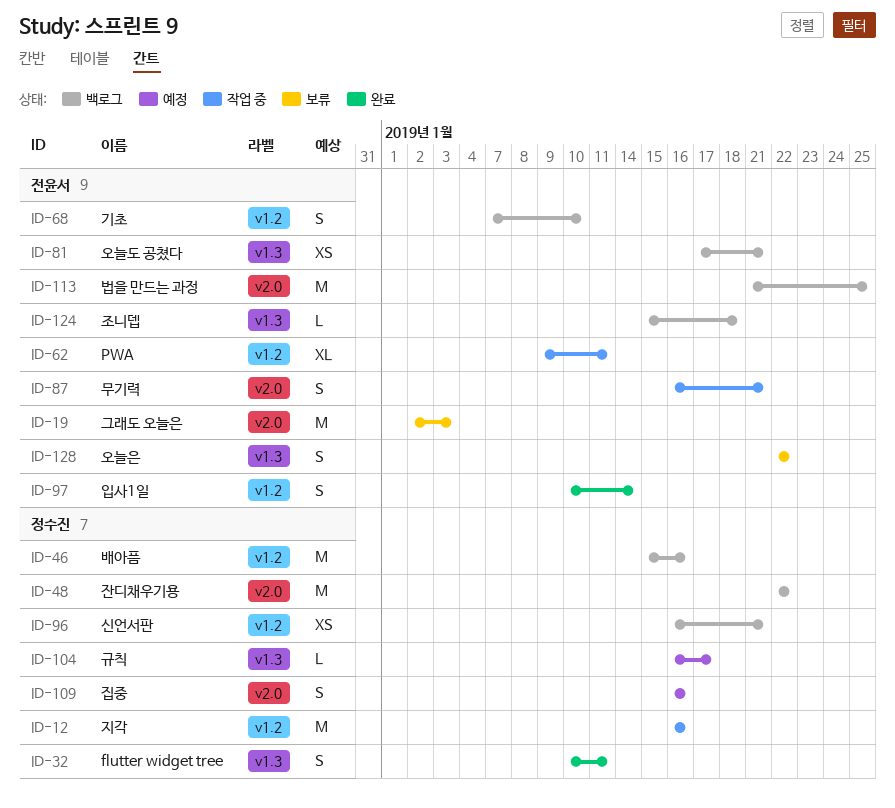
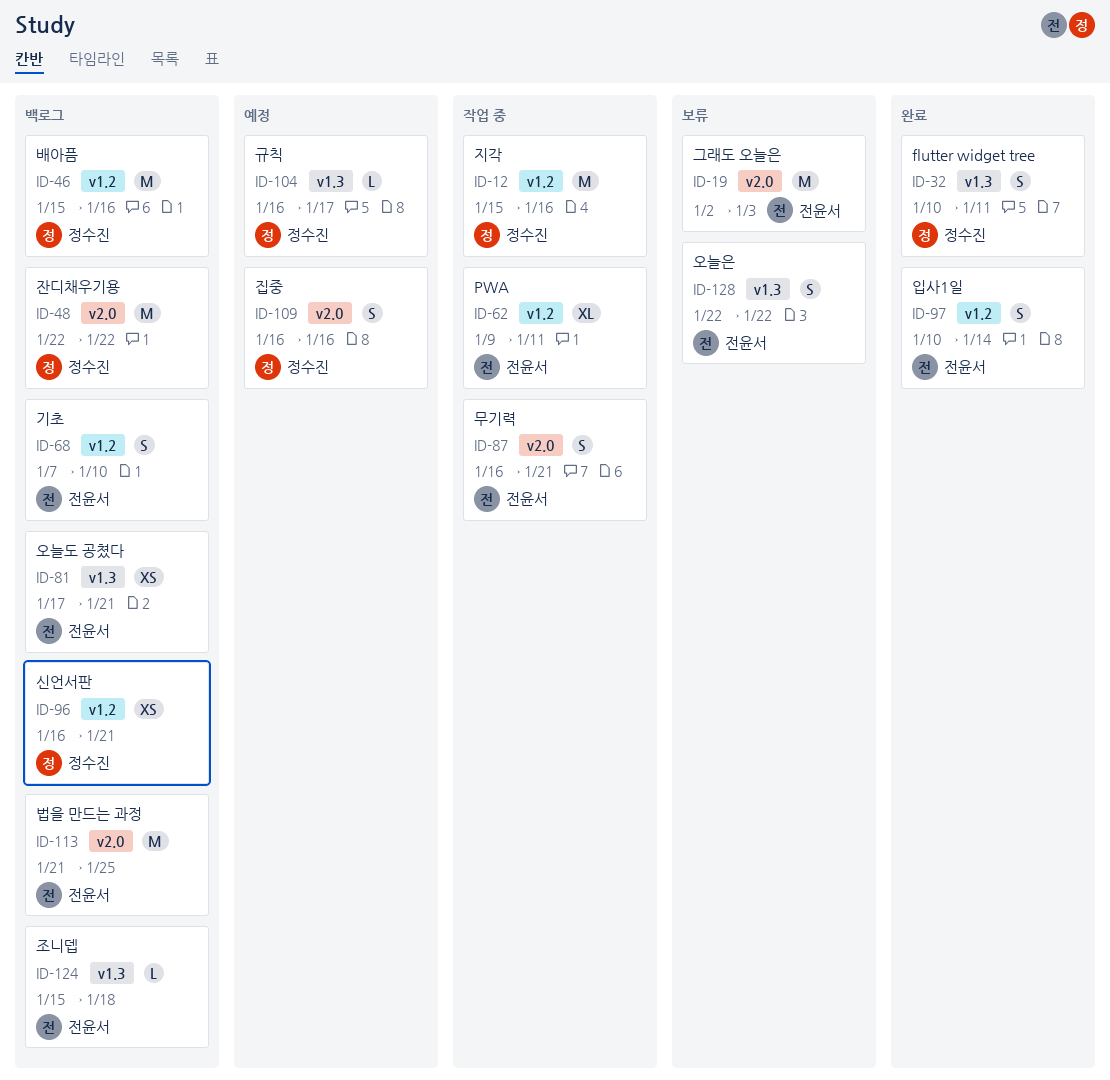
ID-12, start: Jan 16 -> Jan 15

